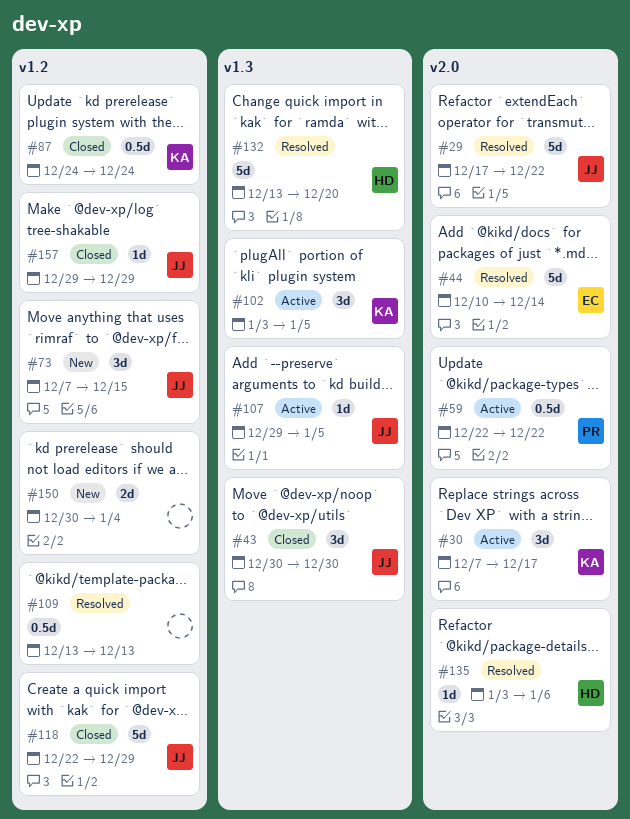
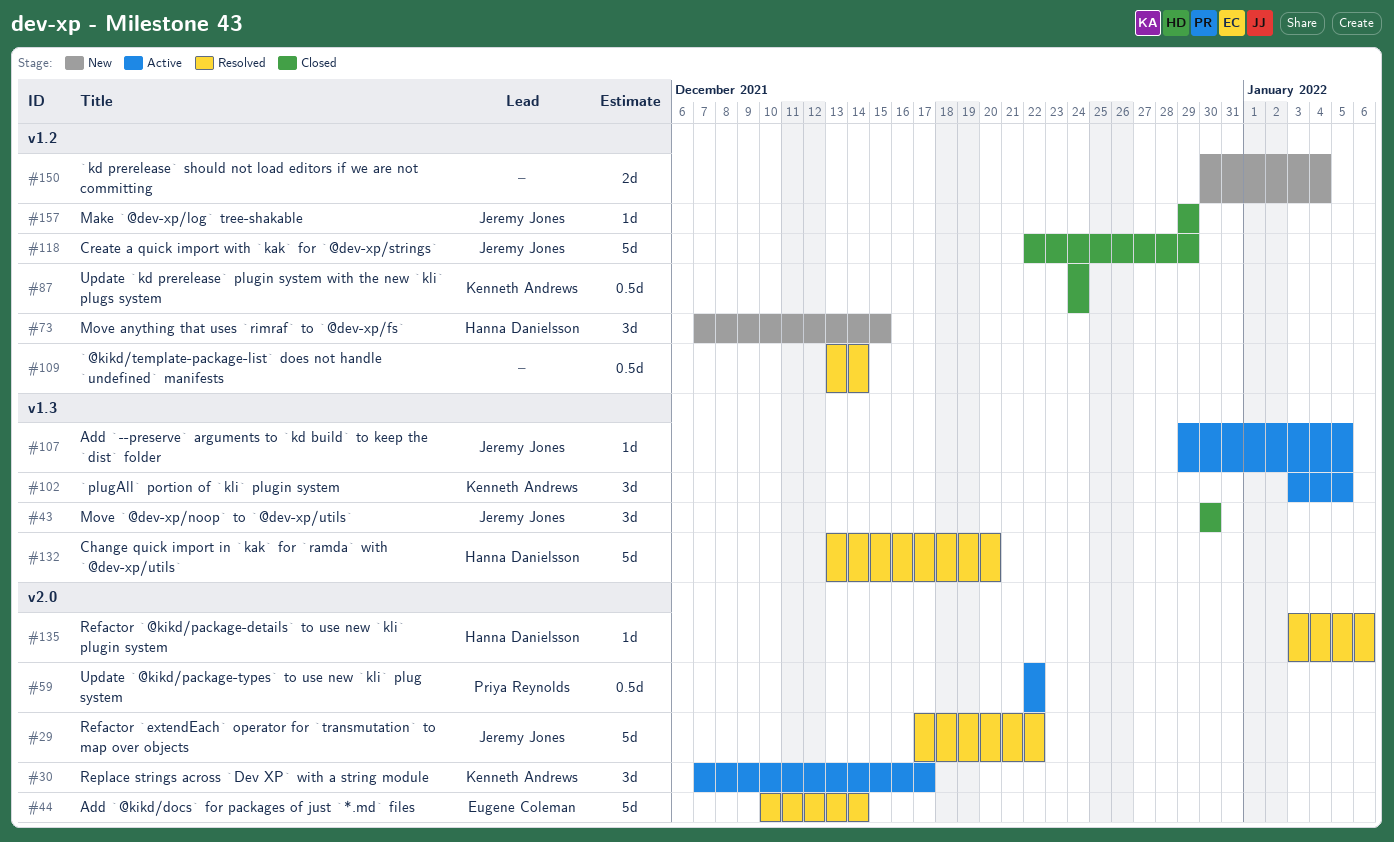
#73, owner: Jeremy Jones -> Hanna Danielsson
#109, due: Dec 13 -> Dec 14

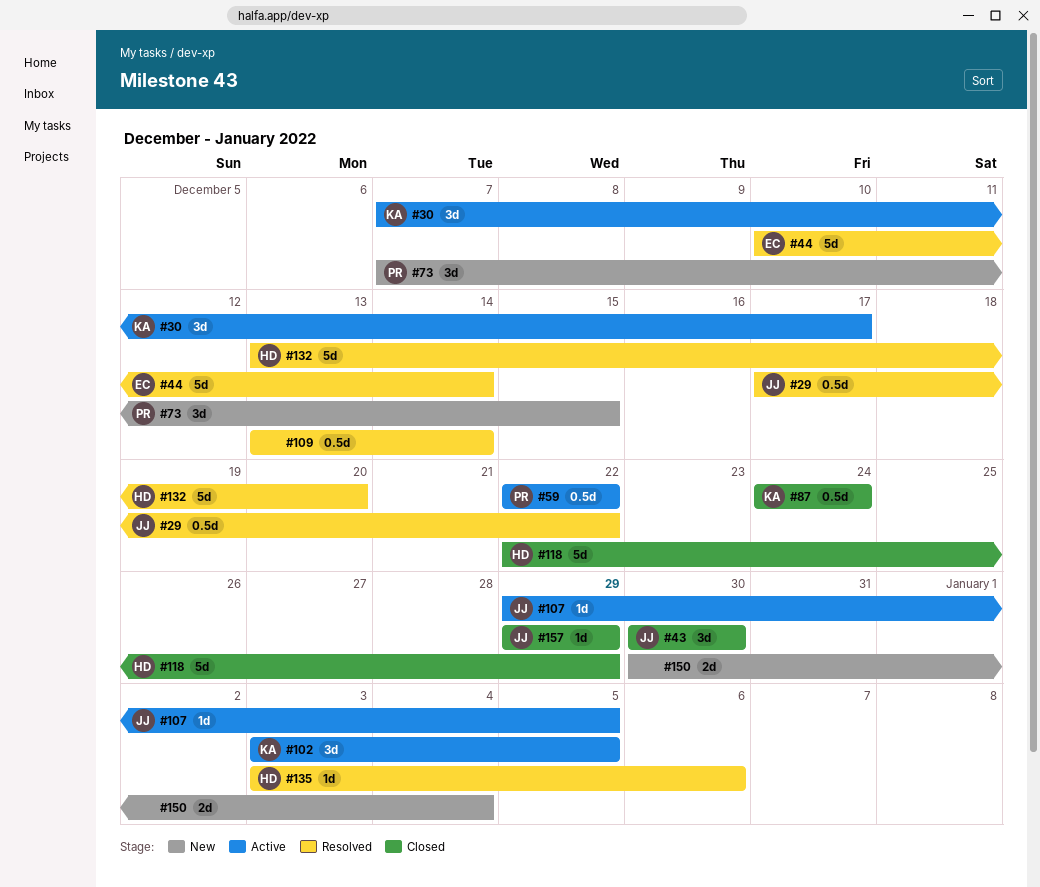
#29, estimate: 5d -> 0.5d
#73, owner: Hanna Danielsson -> Priya Reynolds
#118, owner: Jeremy Jones -> Hanna Danielsson

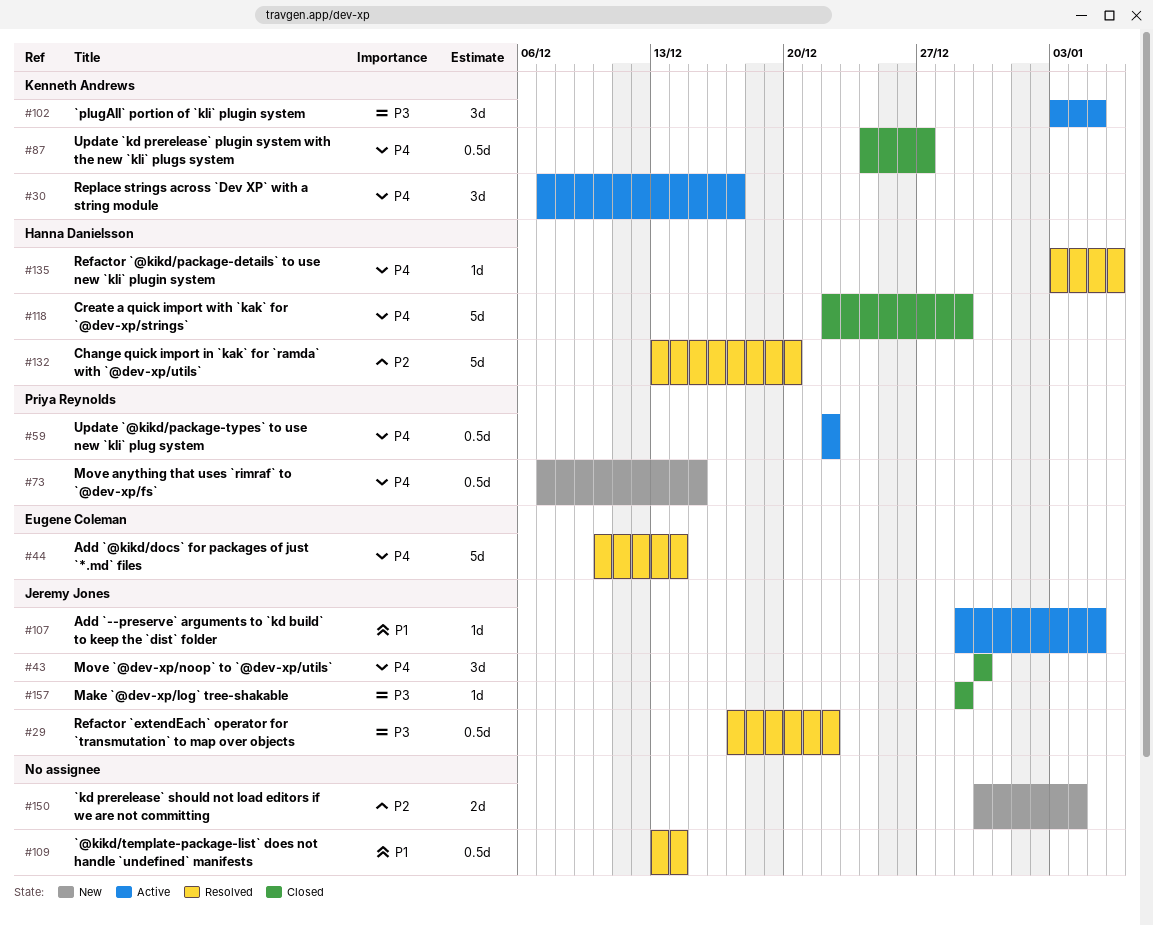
#73, estimate: 3d -> 0.5d
#87, due: Dec 24 -> Dec 27

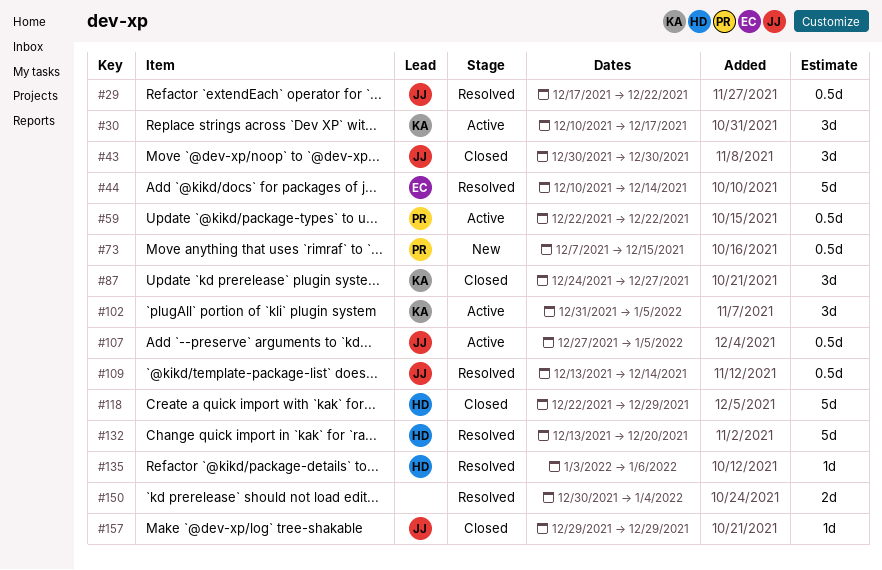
#30, start: Dec 7 -> Dec 10
#87, estimate: 0.5d -> 3d
#102, start: Jan 3 -> Dec 31
#107, estimate: 1d -> 0.5d
#107, start: Dec 29 -> Dec 27
#109, owner: none -> Jeremy Jones
#150, status: New -> Resolved

